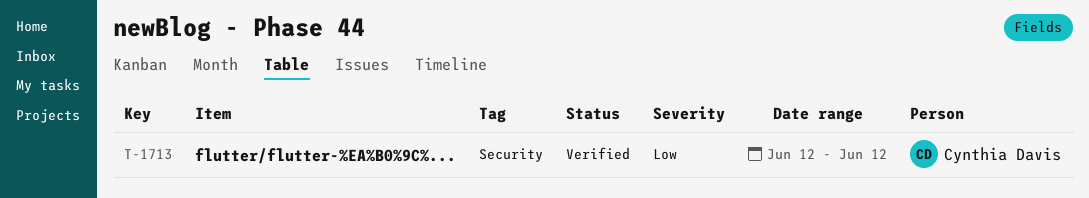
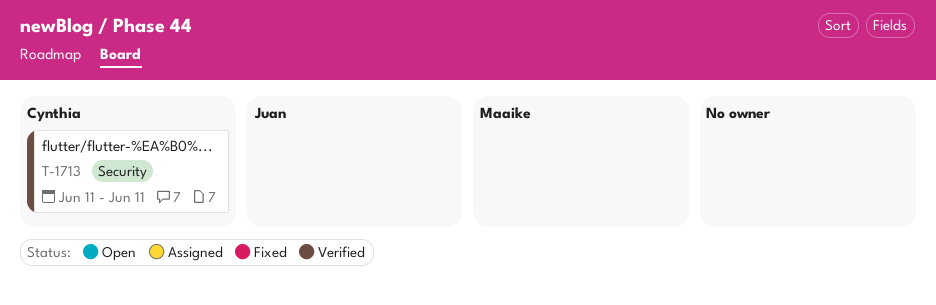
T-1713, start: Jun 12 -> Jun 11
T-1713, due: Jun 12 -> Jun 11

